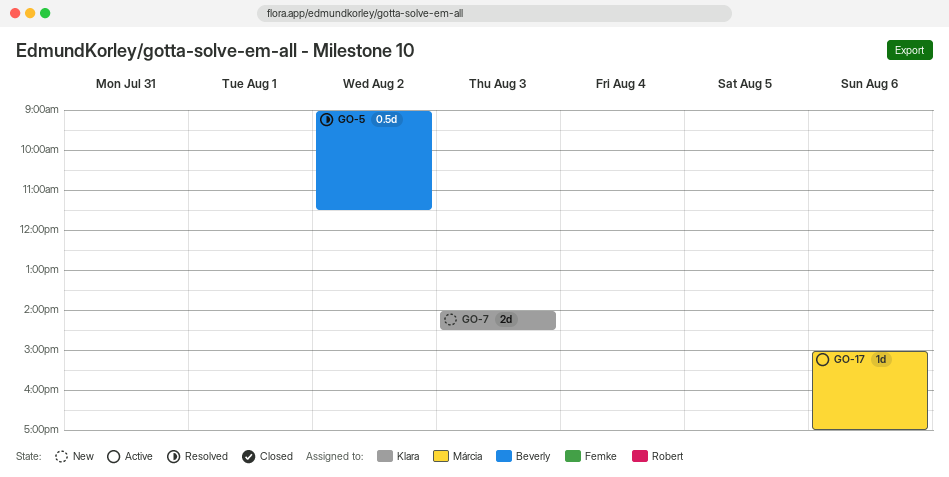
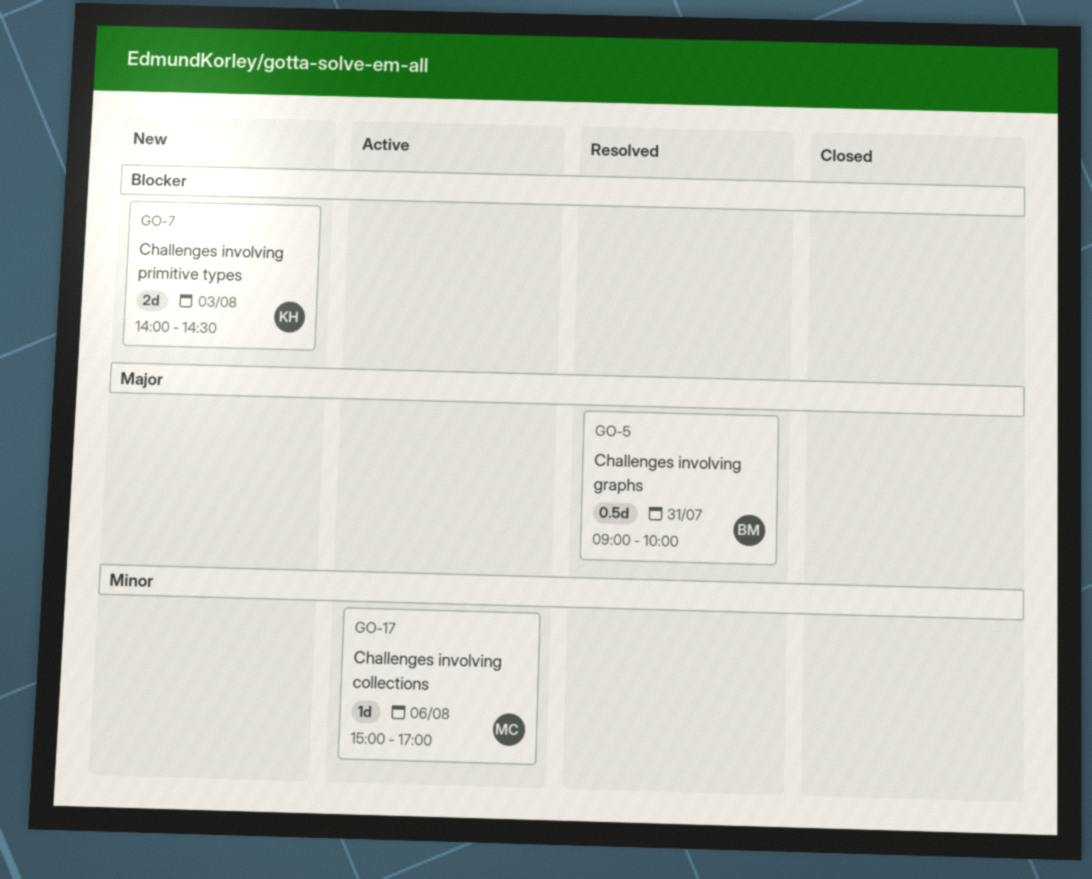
GO-5, day: Aug 2 -> Jul 31
GO-5, ends: 11:30 -> 10:00

